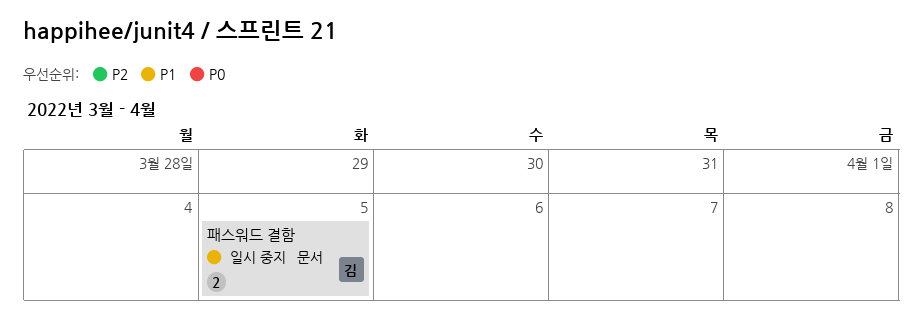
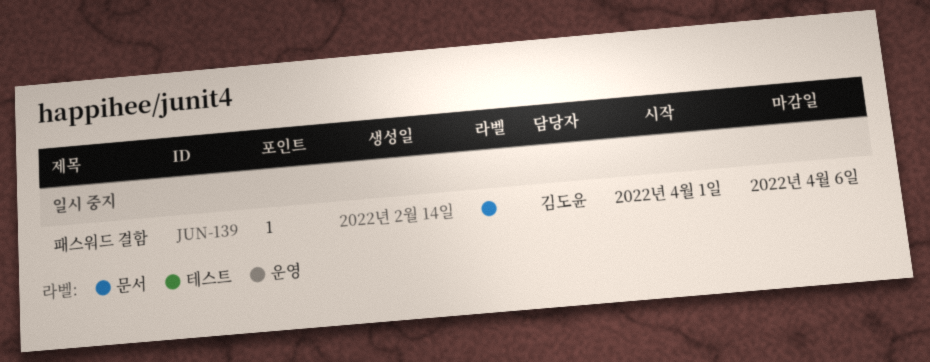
패스워드 결함, estimate: 2 -> 1
패스워드 결함, due: Apr 5 -> Apr 6

